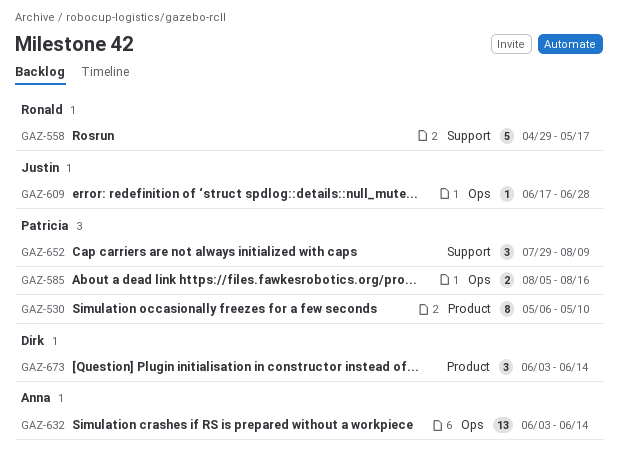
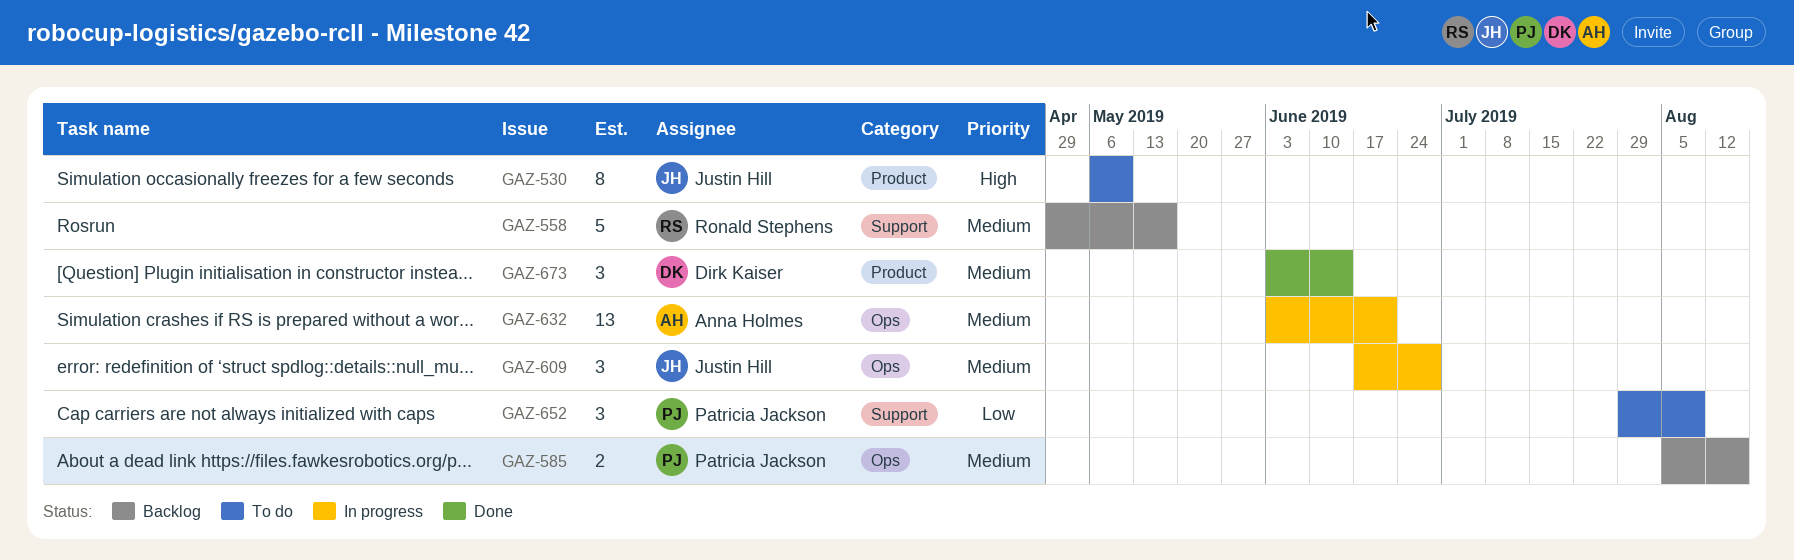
GAZ-530, owner: Patricia Jackson -> Justin Hill
GAZ-609, estimate: 1 -> 3
GAZ-632, due: Jun 14 -> Jun 21

